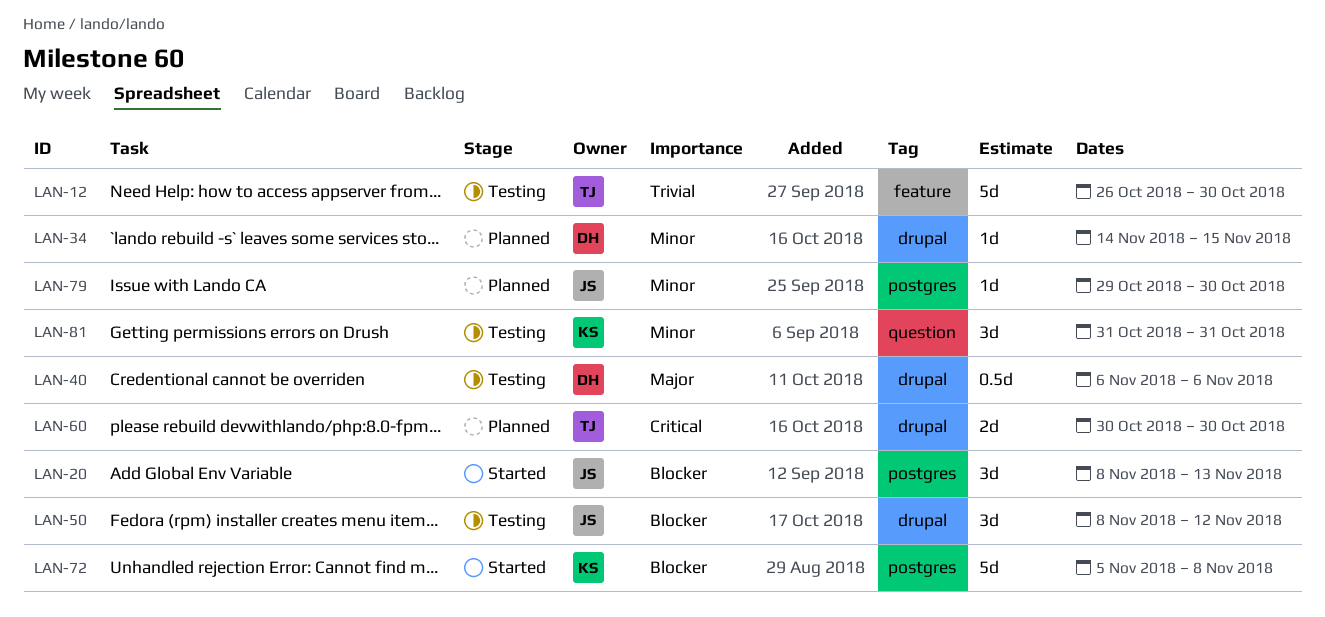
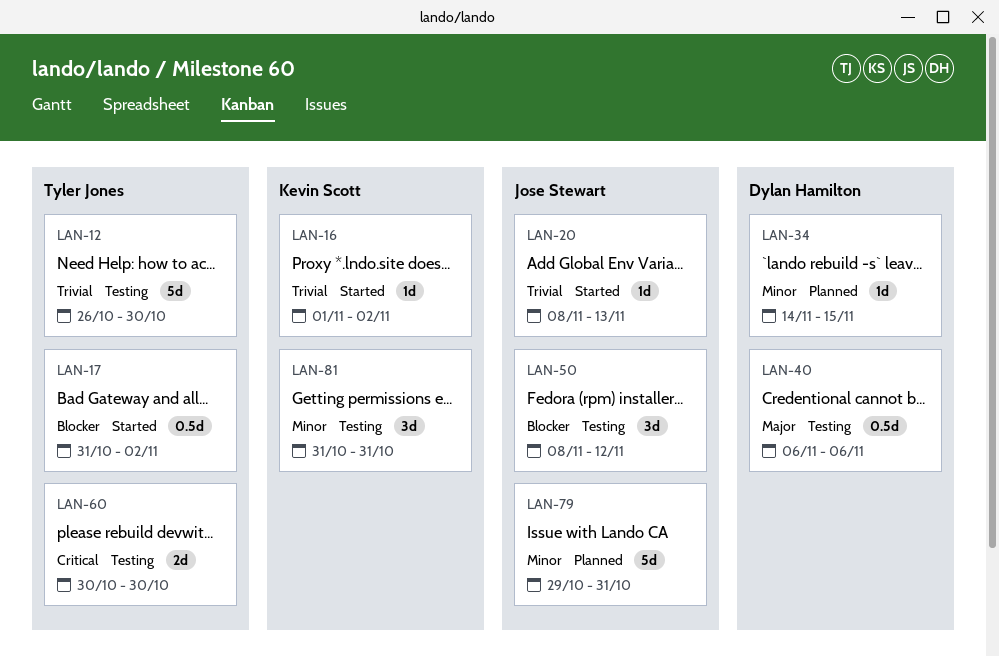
LAN-16: none -> present
LAN-17: none -> present
LAN-20, priority: Blocker -> Trivial
LAN-20, estimate: 3d -> 1d
LAN-60, status: Planned -> Testing
LAN-72: present -> none
LAN-79, estimate: 1d -> 5d
LAN-79, due: Oct 30 -> Oct 31

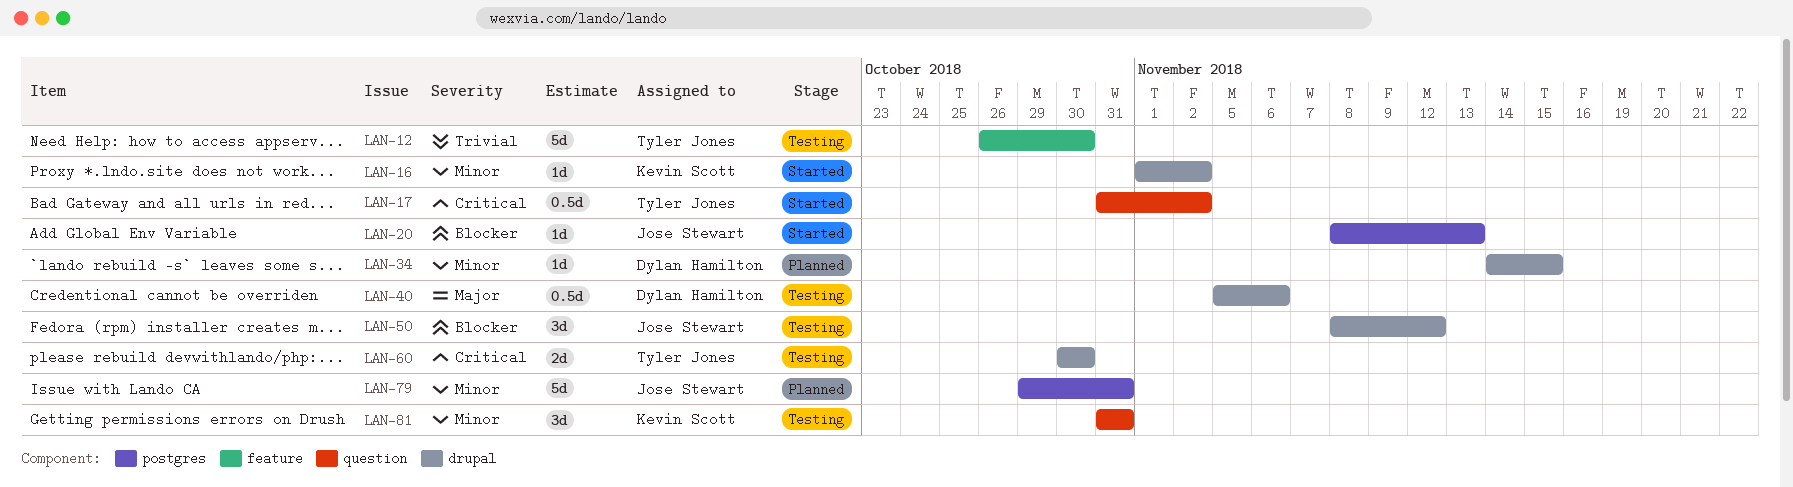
LAN-16, priority: Trivial -> Minor
LAN-17, priority: Blocker -> Critical
LAN-20, priority: Trivial -> Blocker
LAN-40, start: Nov 6 -> Nov 5

